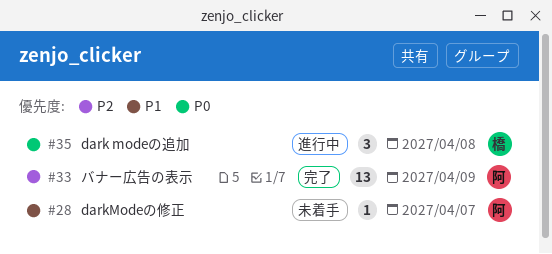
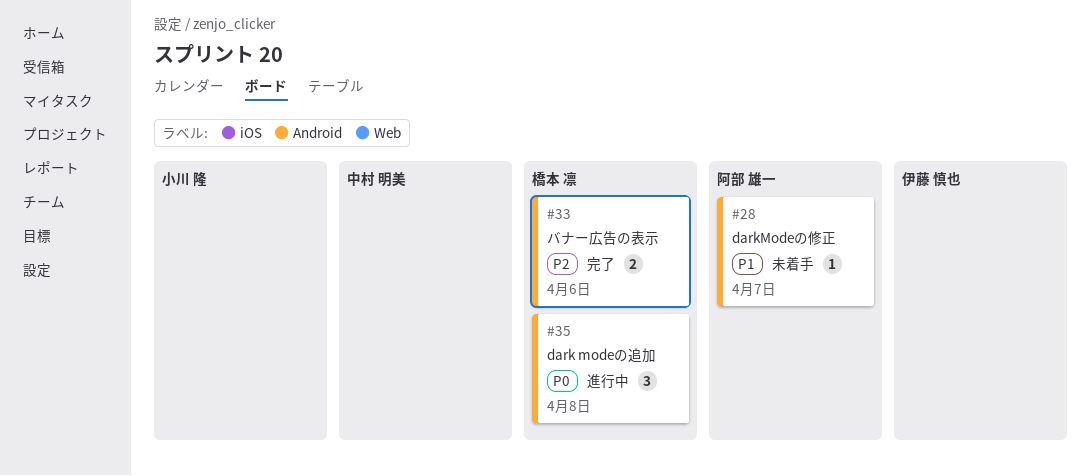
#33, owner: 阿部 雄一 -> 橋本 凛
#33, estimate: 13 -> 2
#33, due: Apr 9 -> Apr 6

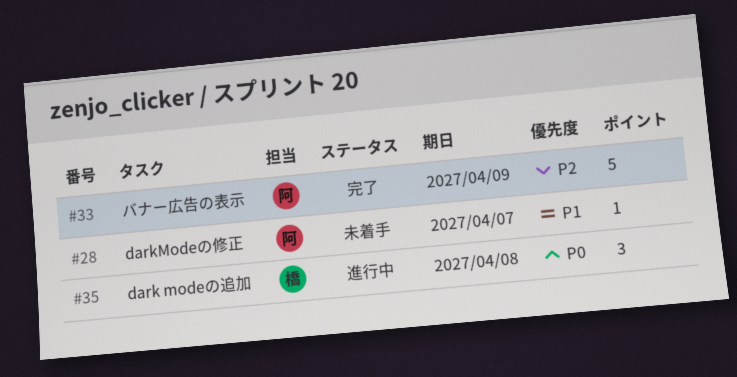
#33, owner: 橋本 凛 -> 阿部 雄一
#33, estimate: 2 -> 5
#33, due: Apr 6 -> Apr 9

